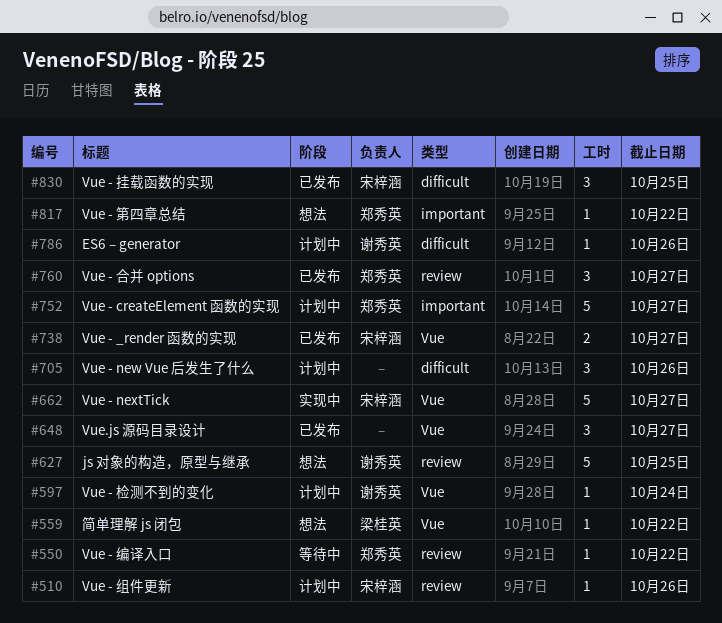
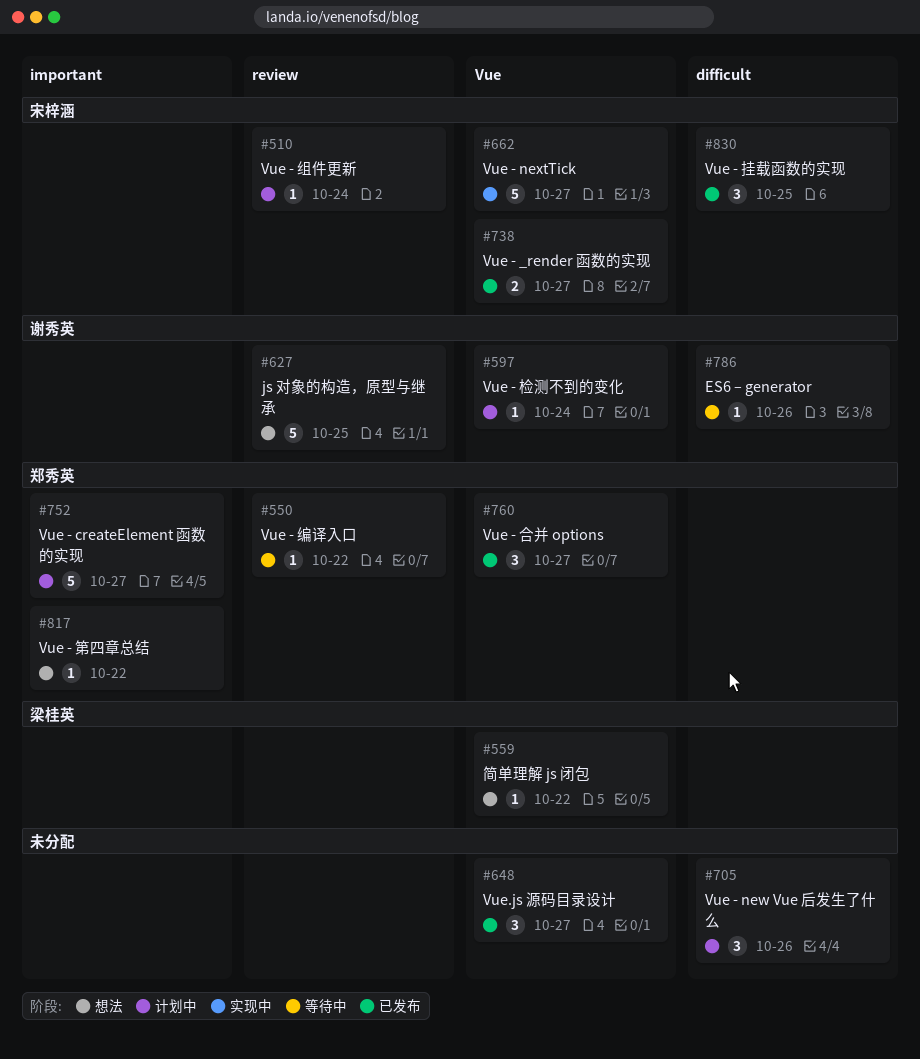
#510, due: Oct 26 -> Oct 24
#760, label: review -> Vue
#786, status: 计划中 -> 等待中

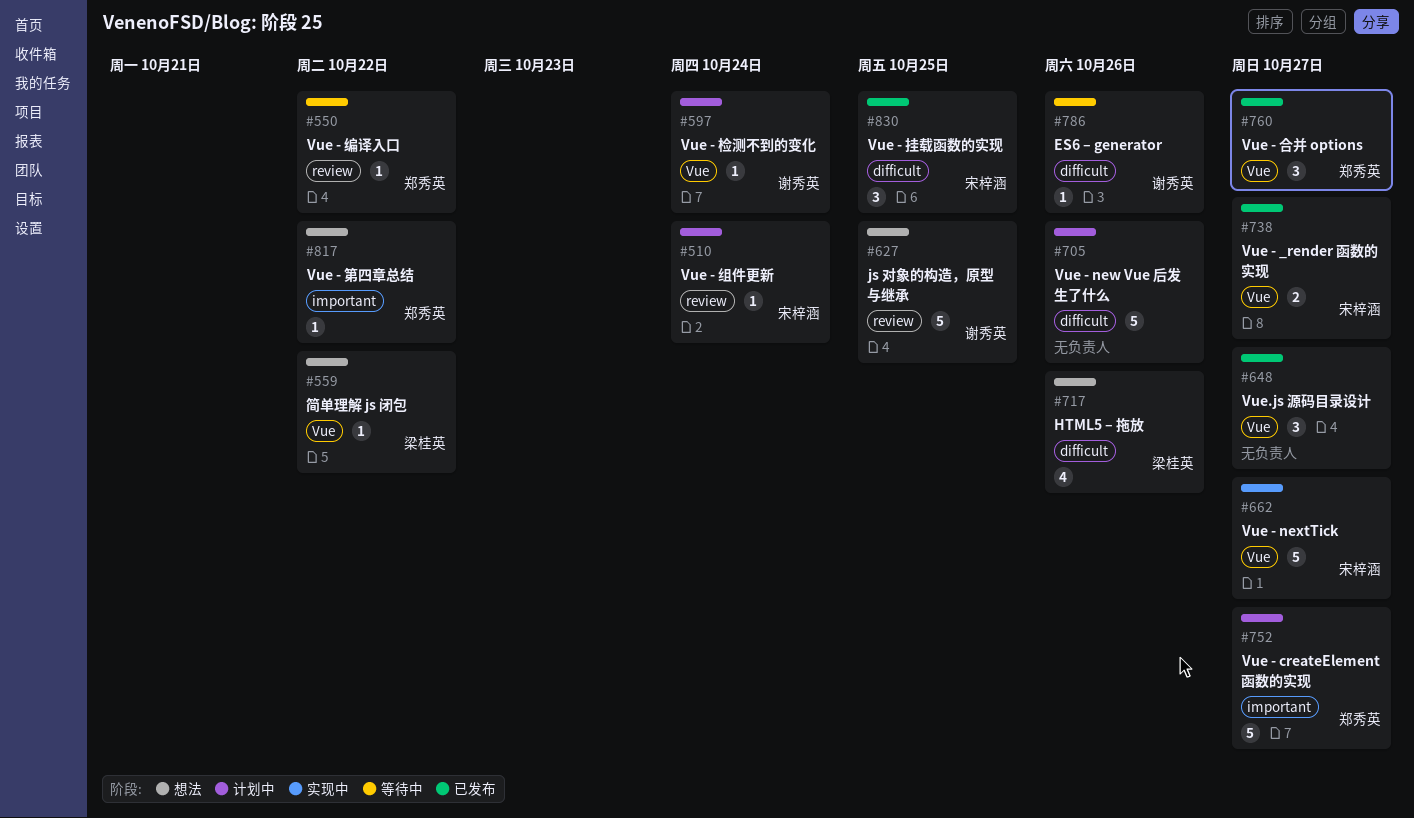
#705, estimate: 3 -> 5
#717: none -> present

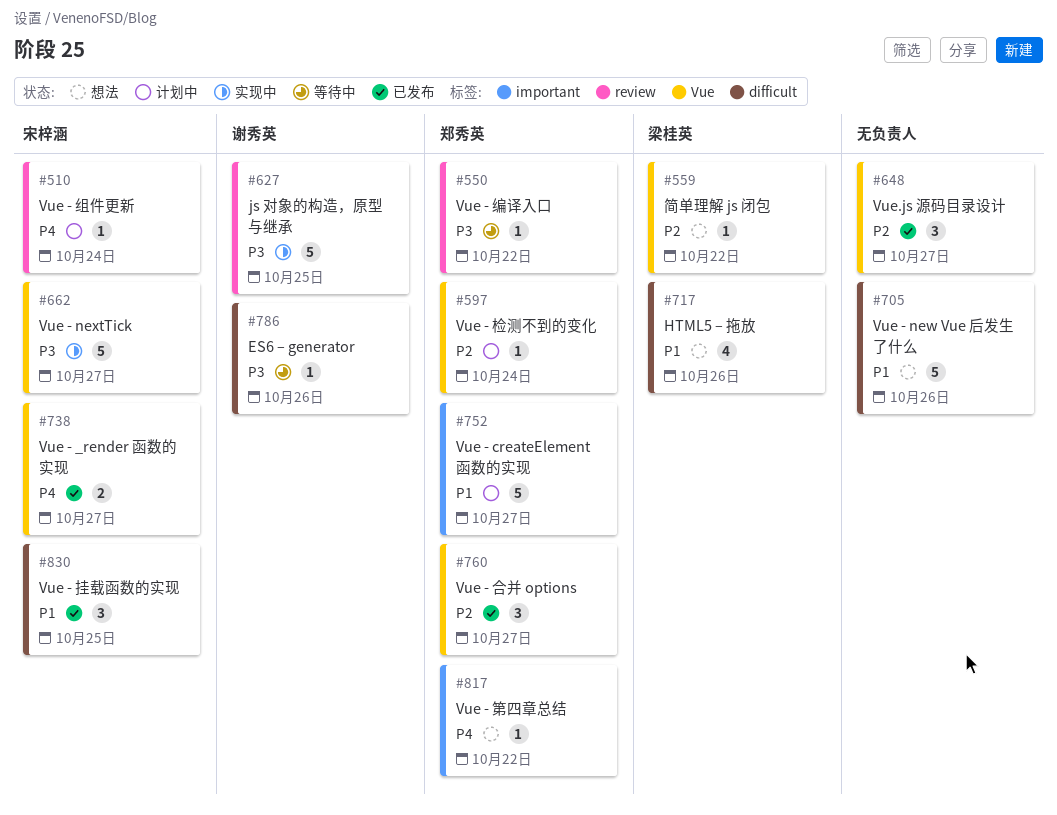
#597, owner: 谢秀英 -> 郑秀英
#627, status: 想法 -> 实现中
#705, status: 计划中 -> 想法

